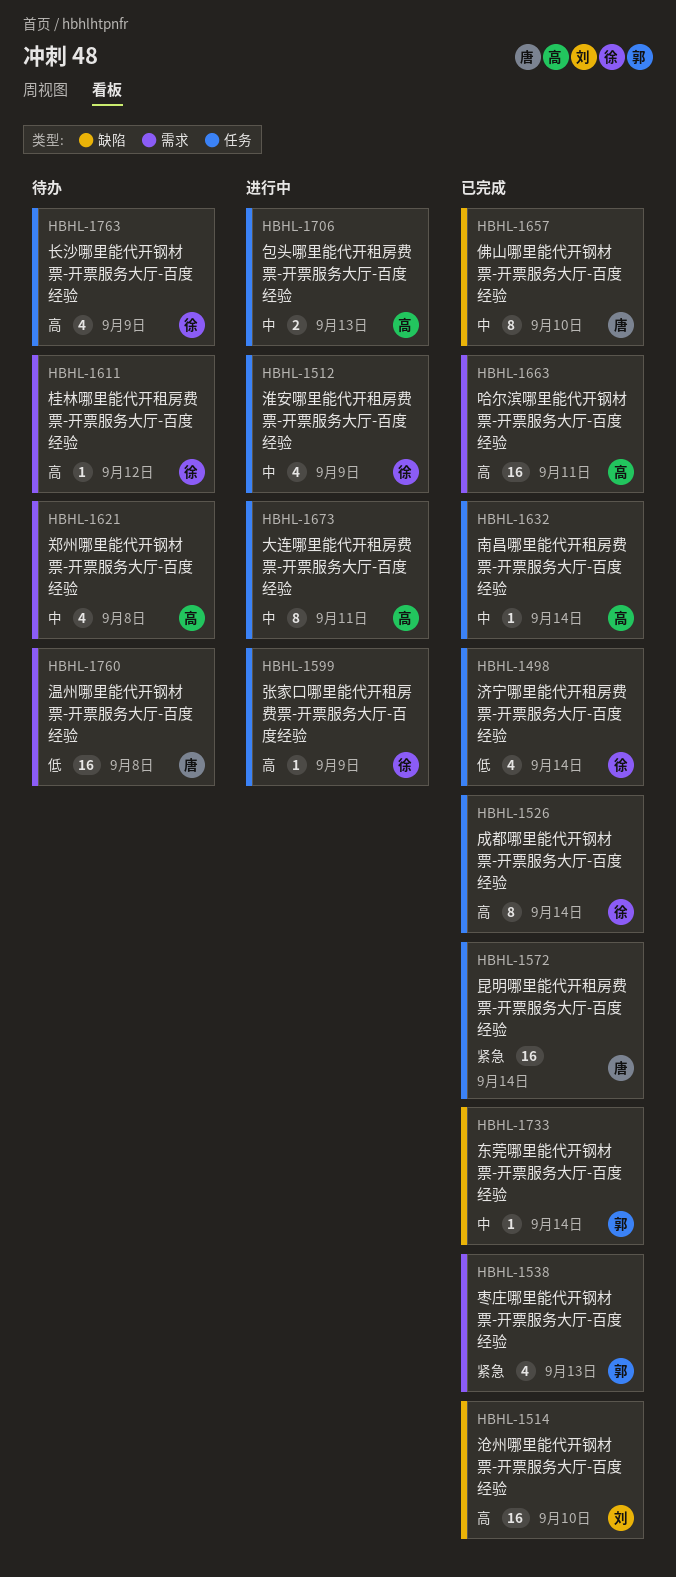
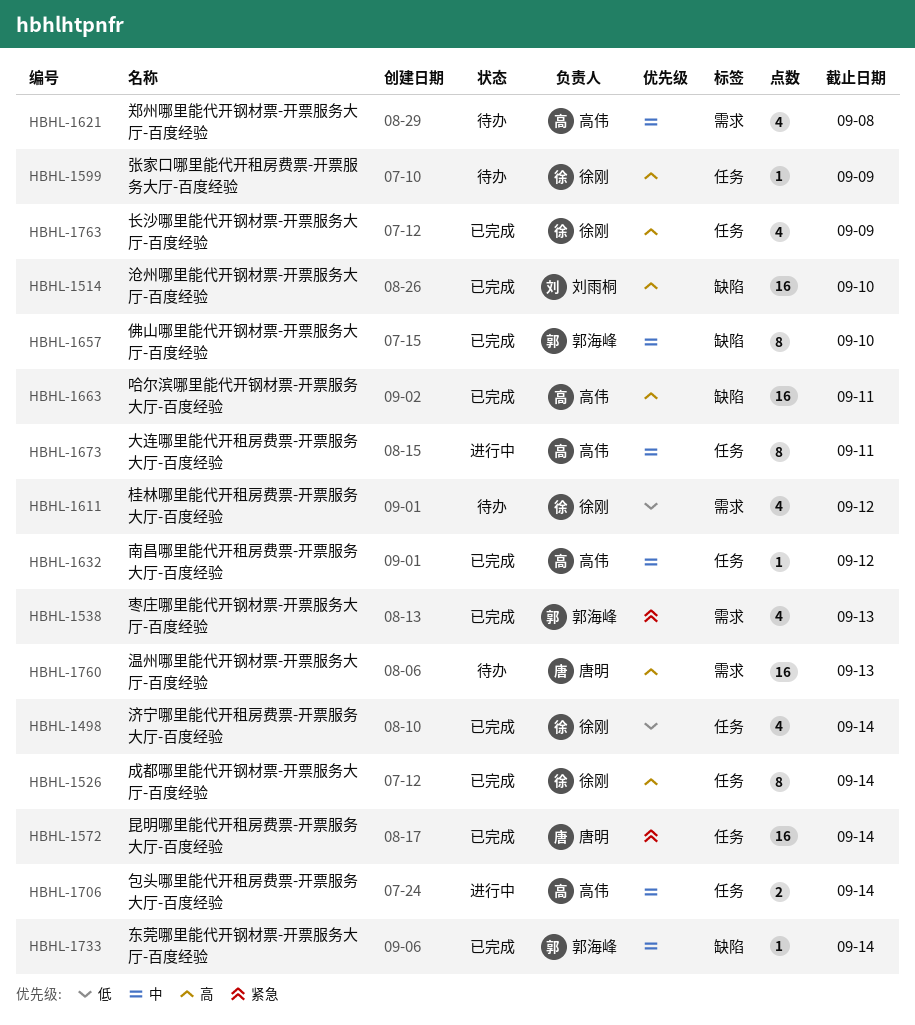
HBHL-1512: present -> none
HBHL-1599, status: 进行中 -> 待办
HBHL-1611, priority: 高 -> 低
HBHL-1611, estimate: 1 -> 4
HBHL-1632, due: Sep 14 -> Sep 12
HBHL-1657, owner: 唐明 -> 郭海峰
HBHL-1663, label: 需求 -> 缺陷
HBHL-1706, due: Sep 13 -> Sep 14
HBHL-1760, priority: 低 -> 高
HBHL-1760, due: Sep 8 -> Sep 13
HBHL-1763, status: 待办 -> 已完成

